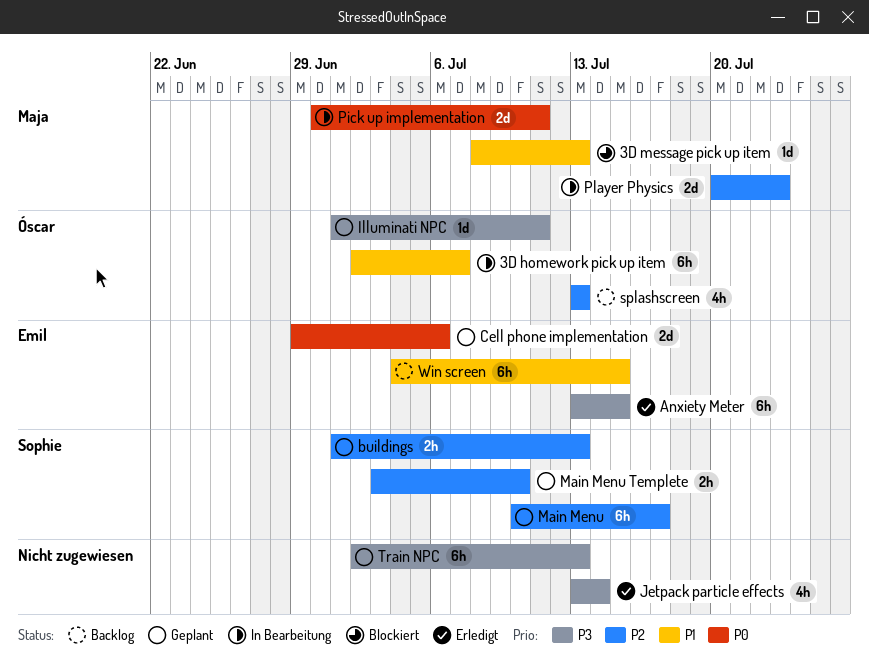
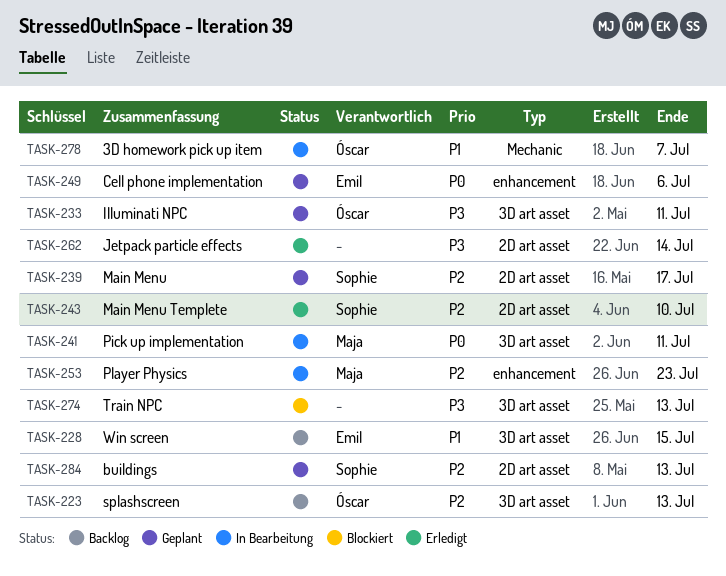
3D message pick up item: present -> none
Anxiety Meter: present -> none
Main Menu Templete, status: Geplant -> Erledigt
Train NPC, status: Geplant -> Blockiert

